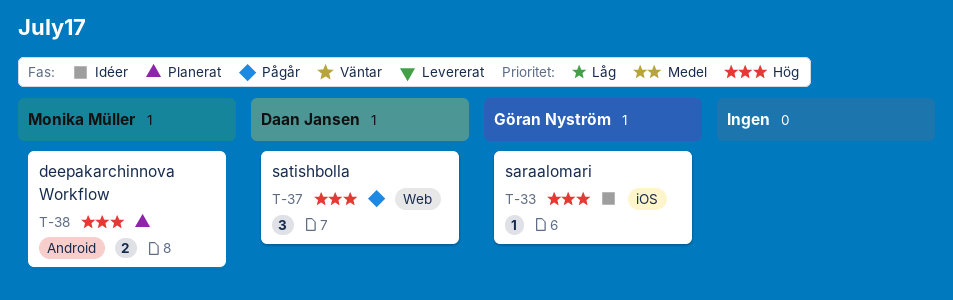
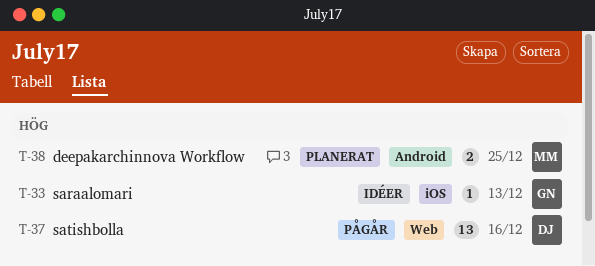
T-37, estimate: 3 -> 13

